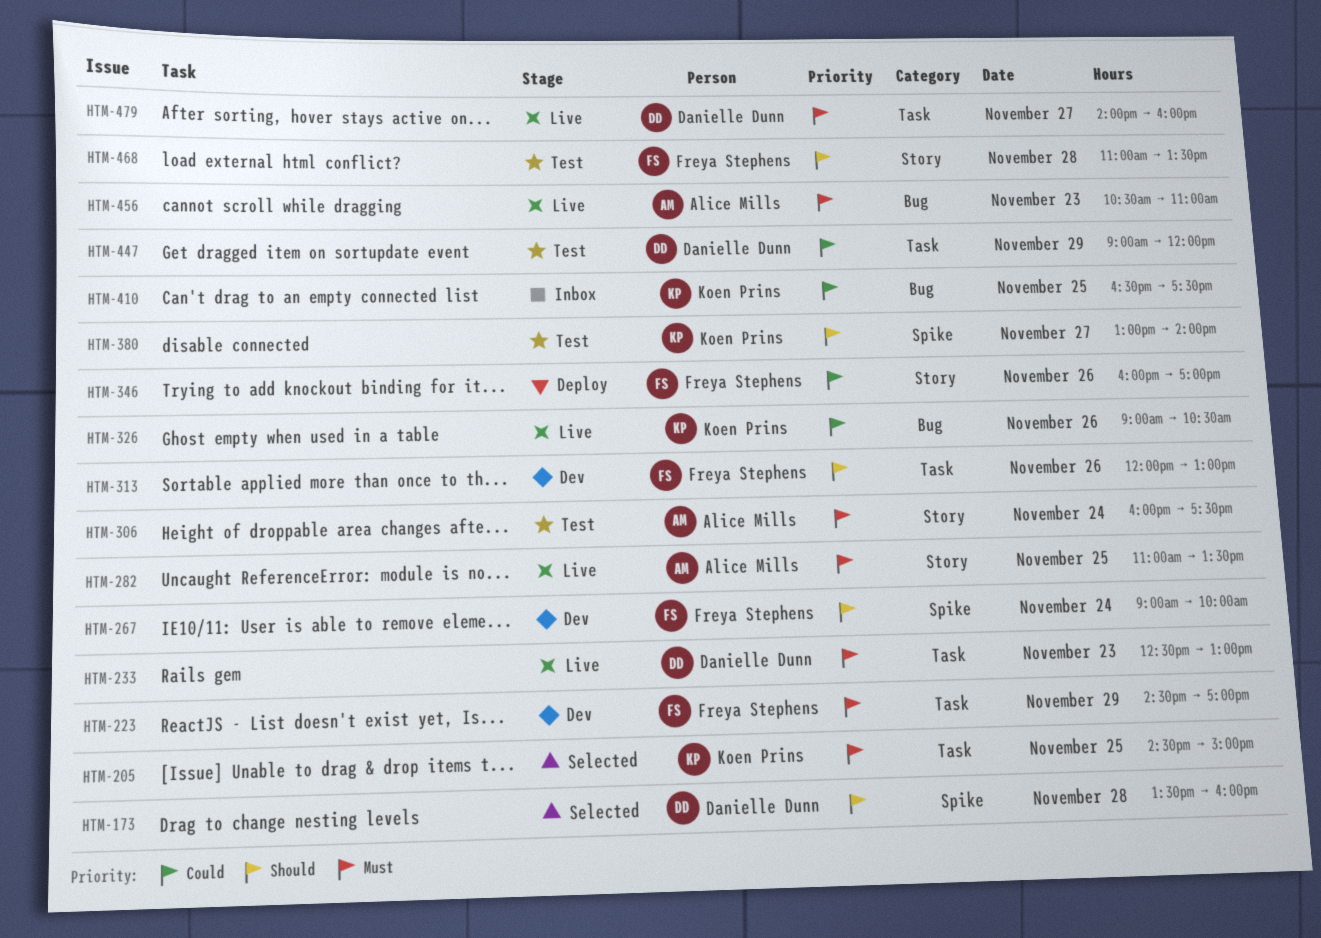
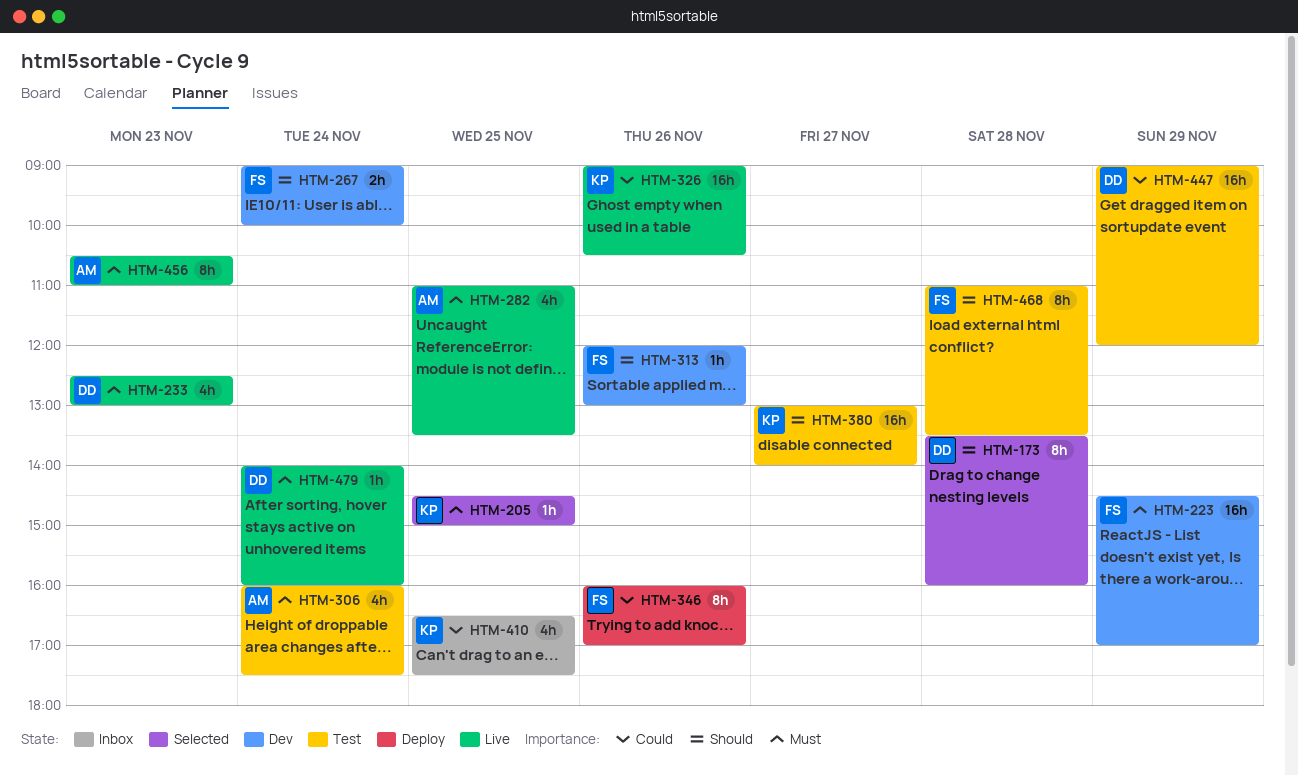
HTM-479, day: Nov 27 -> Nov 24

